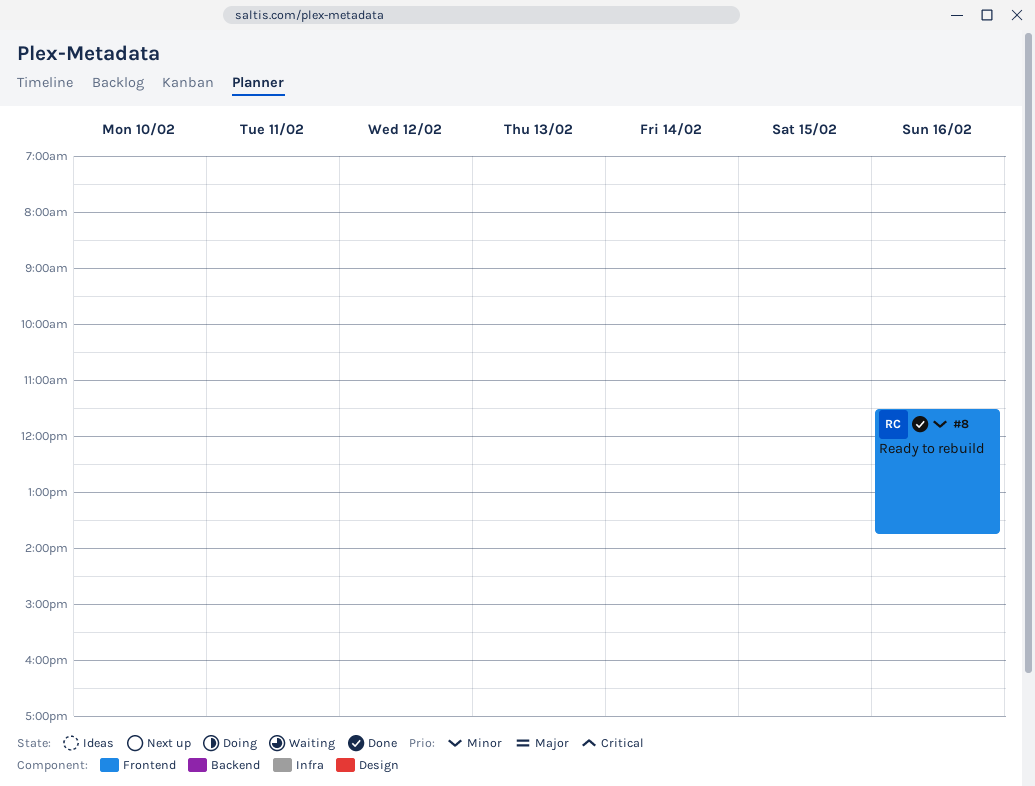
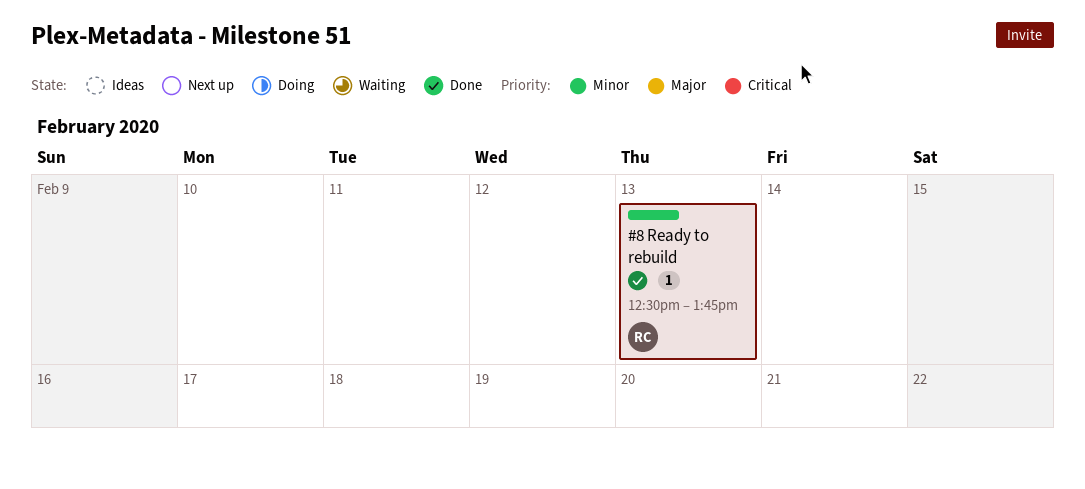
#8, day: Feb 16 -> Feb 13
#8, begins: 11:30 -> 12:30

